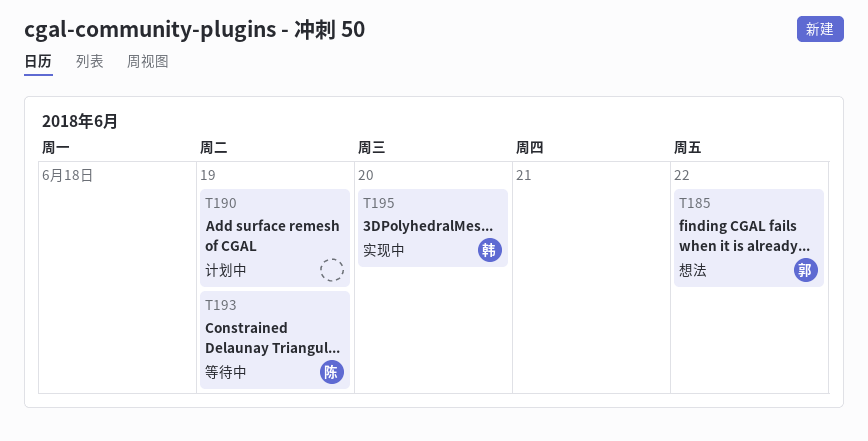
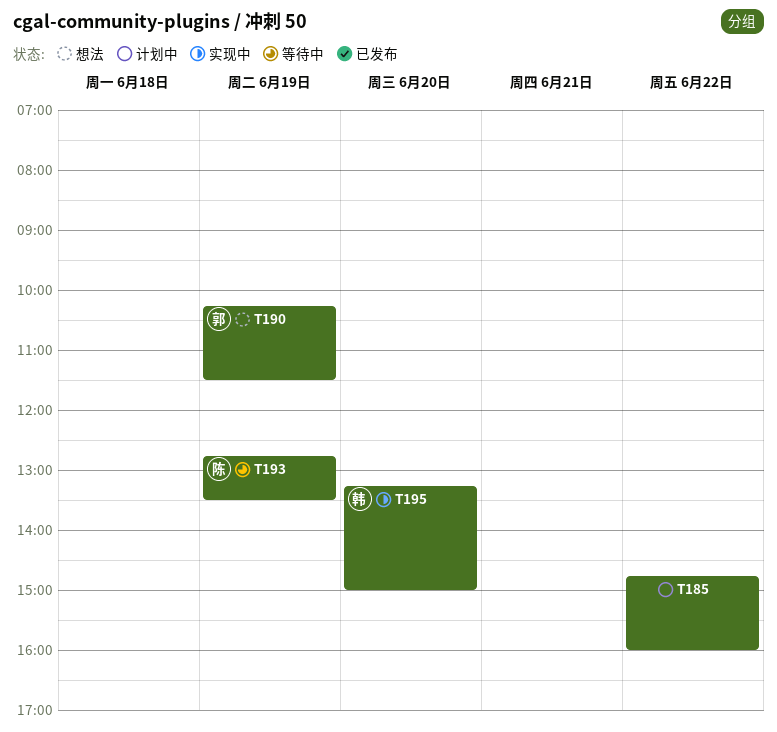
T185, status: 想法 -> 计划中
T185, owner: 郭 -> none
T190, status: 计划中 -> 想法
T190, owner: none -> 郭

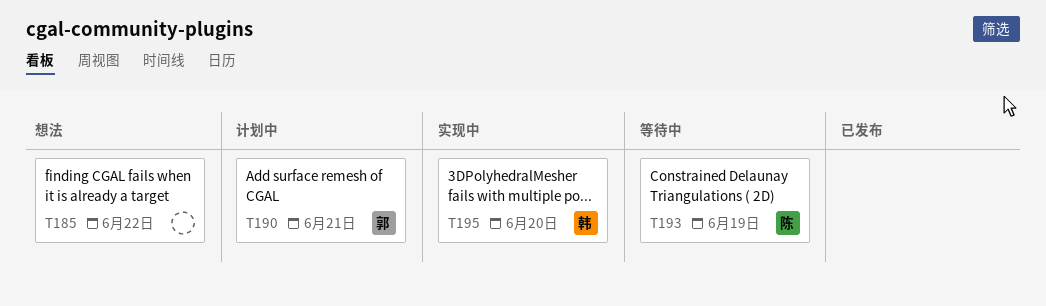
T185, status: 计划中 -> 想法
T190, status: 想法 -> 计划中
T190, day: Jun 19 -> Jun 21

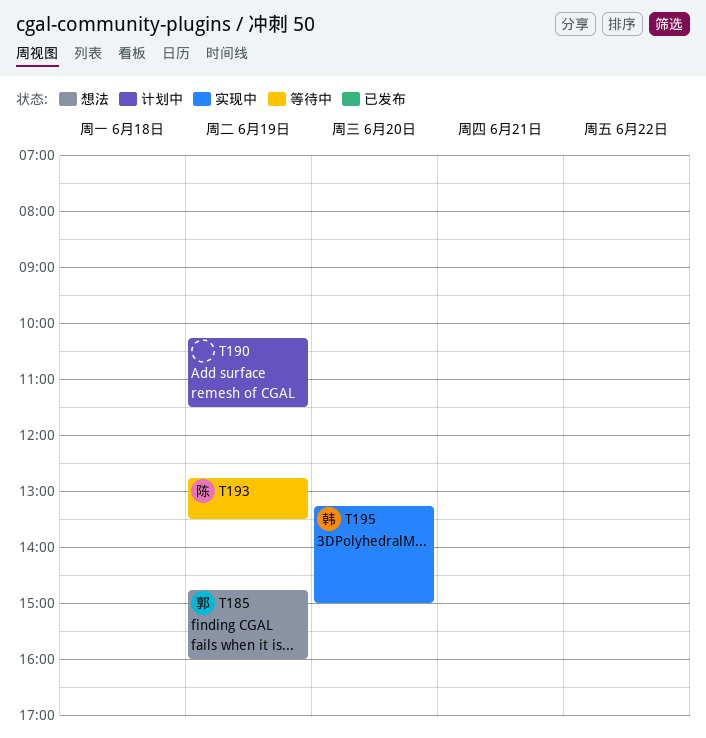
T185, owner: none -> 郭
T185, day: Jun 22 -> Jun 19
T190, owner: 郭 -> none
T190, day: Jun 21 -> Jun 19

